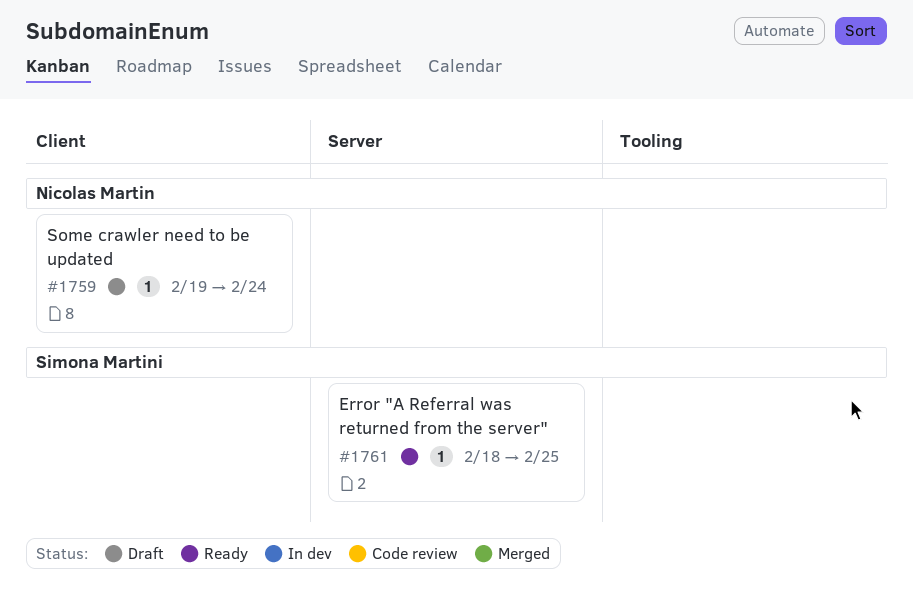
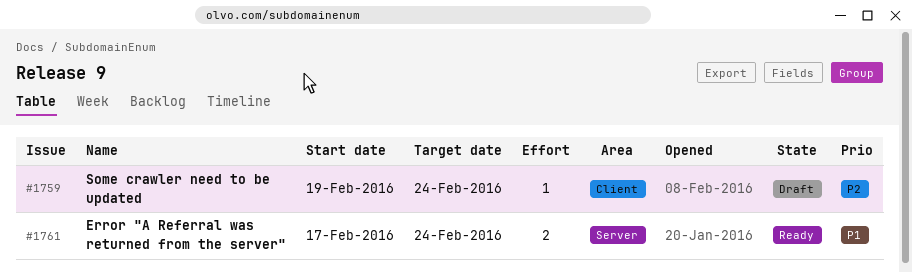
#1761, estimate: 1 -> 2
#1761, start: Feb 18 -> Feb 17
#1761, due: Feb 25 -> Feb 24

